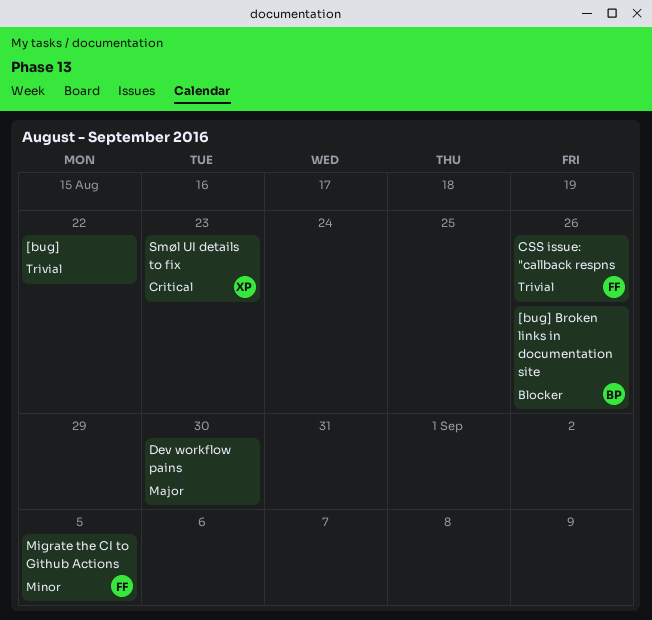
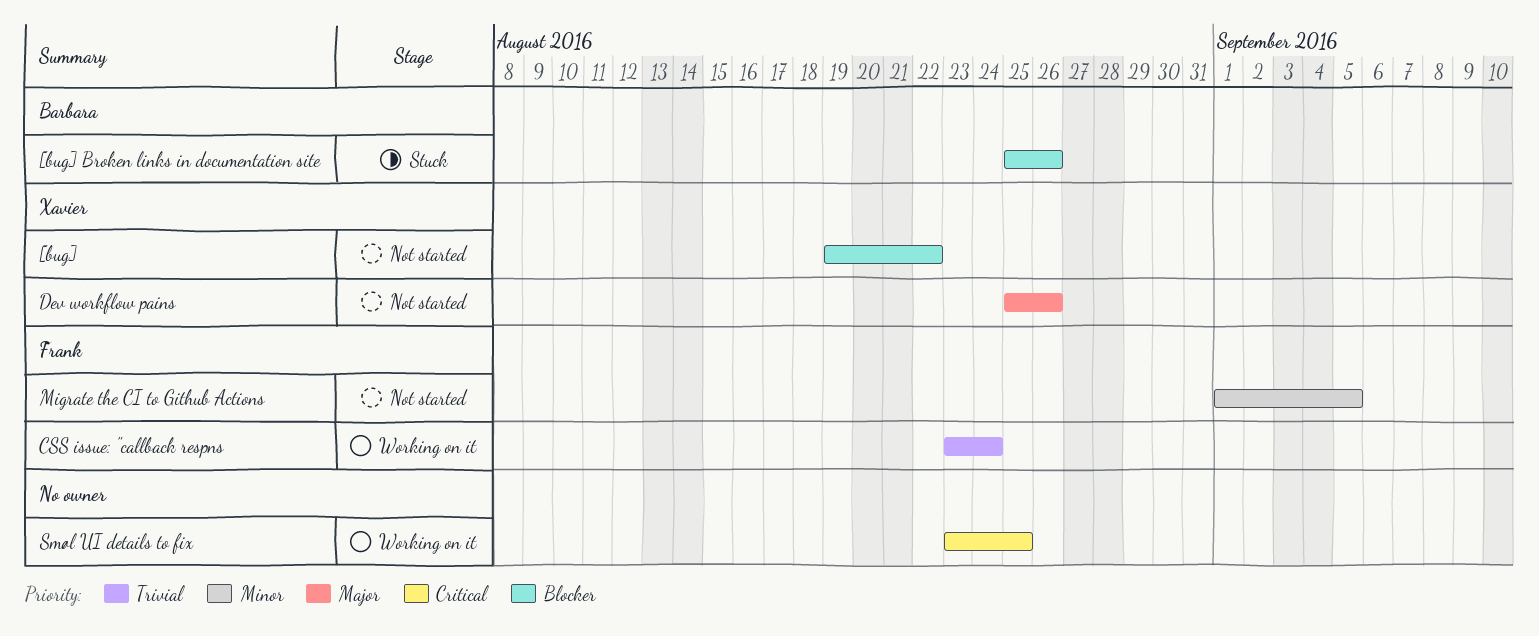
[bug], owner: none -> Xavier
[bug], priority: Trivial -> Blocker
CSS issue: "callback respns, due: Aug 26 -> Aug 24
Dev workflow pains, owner: none -> Xavier
Dev workflow pains, due: Aug 30 -> Aug 26
Smøl UI details to fix, owner: Xavier -> none
Smøl UI details to fix, due: Aug 23 -> Aug 25

